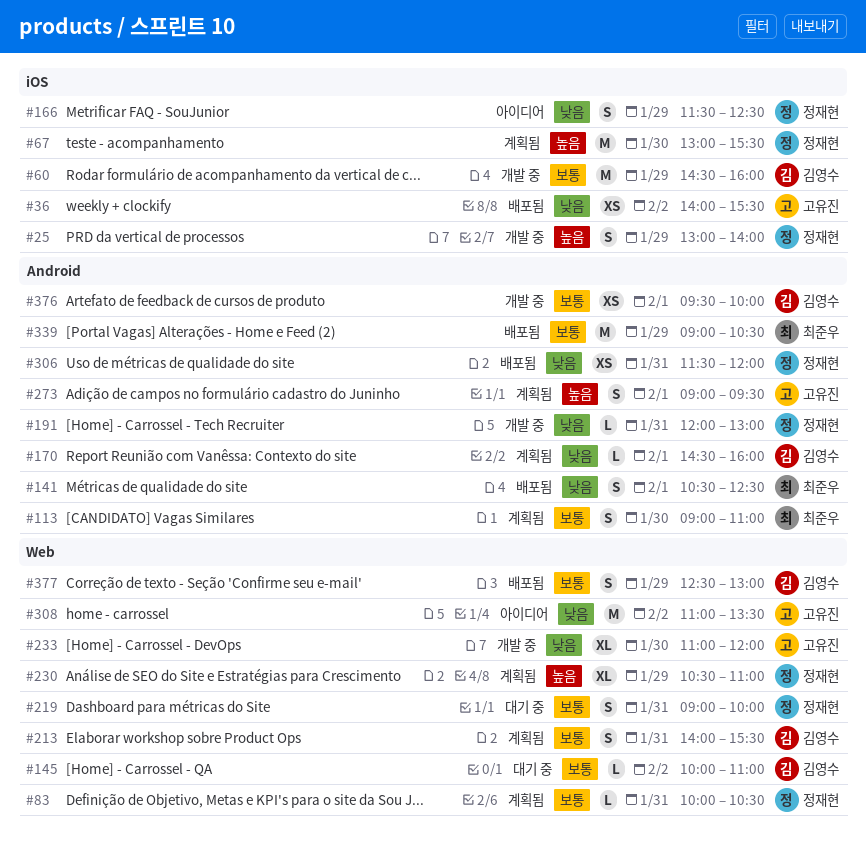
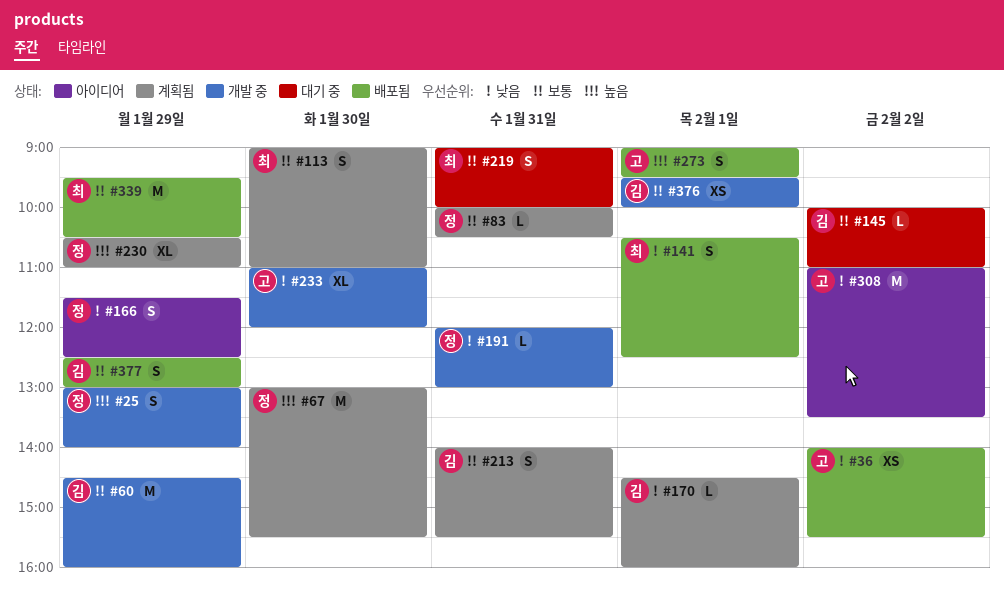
#219, owner: 정재현 -> 최준우
#273, status: 계획됨 -> 배포됨
#306: present -> none
#339, begins: 09:00 -> 09:30

